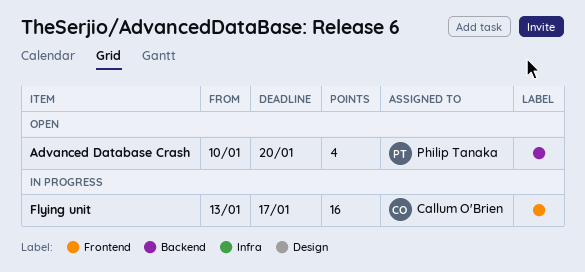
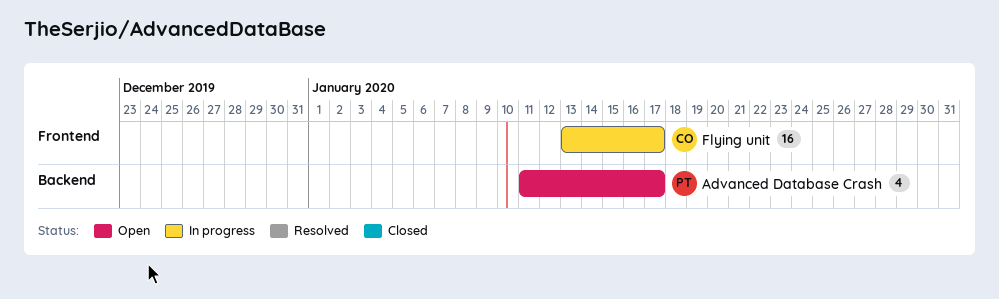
Advanced Database Crash, start: Jan 10 -> Jan 11
Advanced Database Crash, due: Jan 20 -> Jan 17

